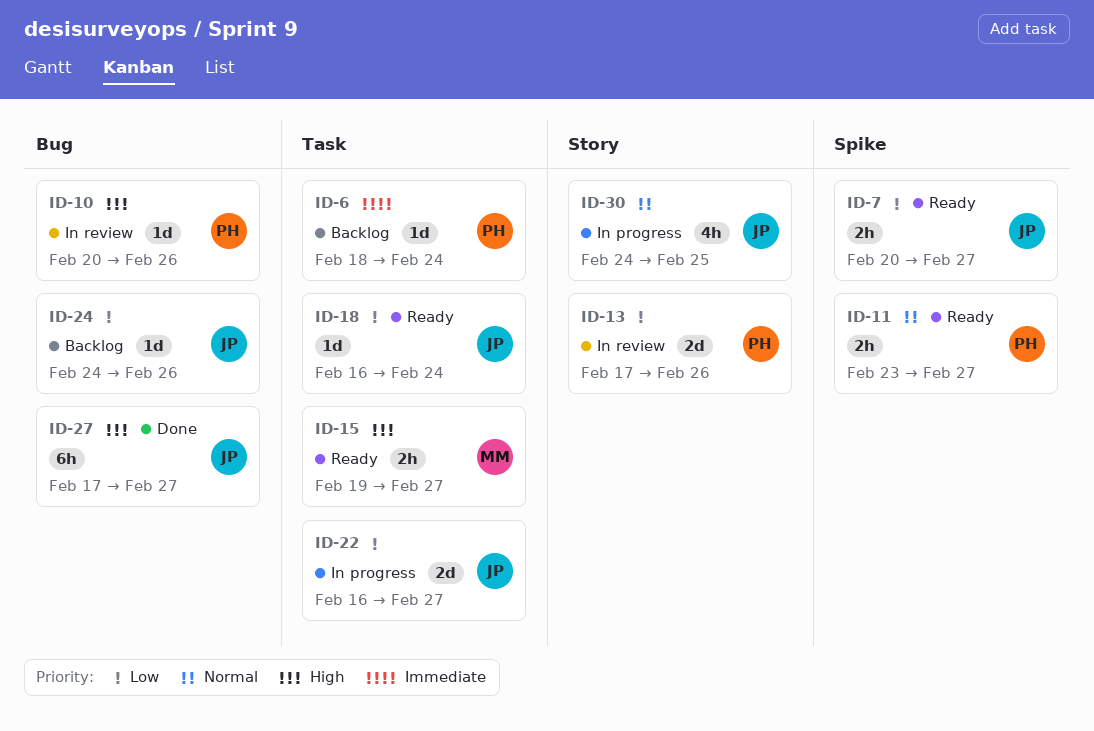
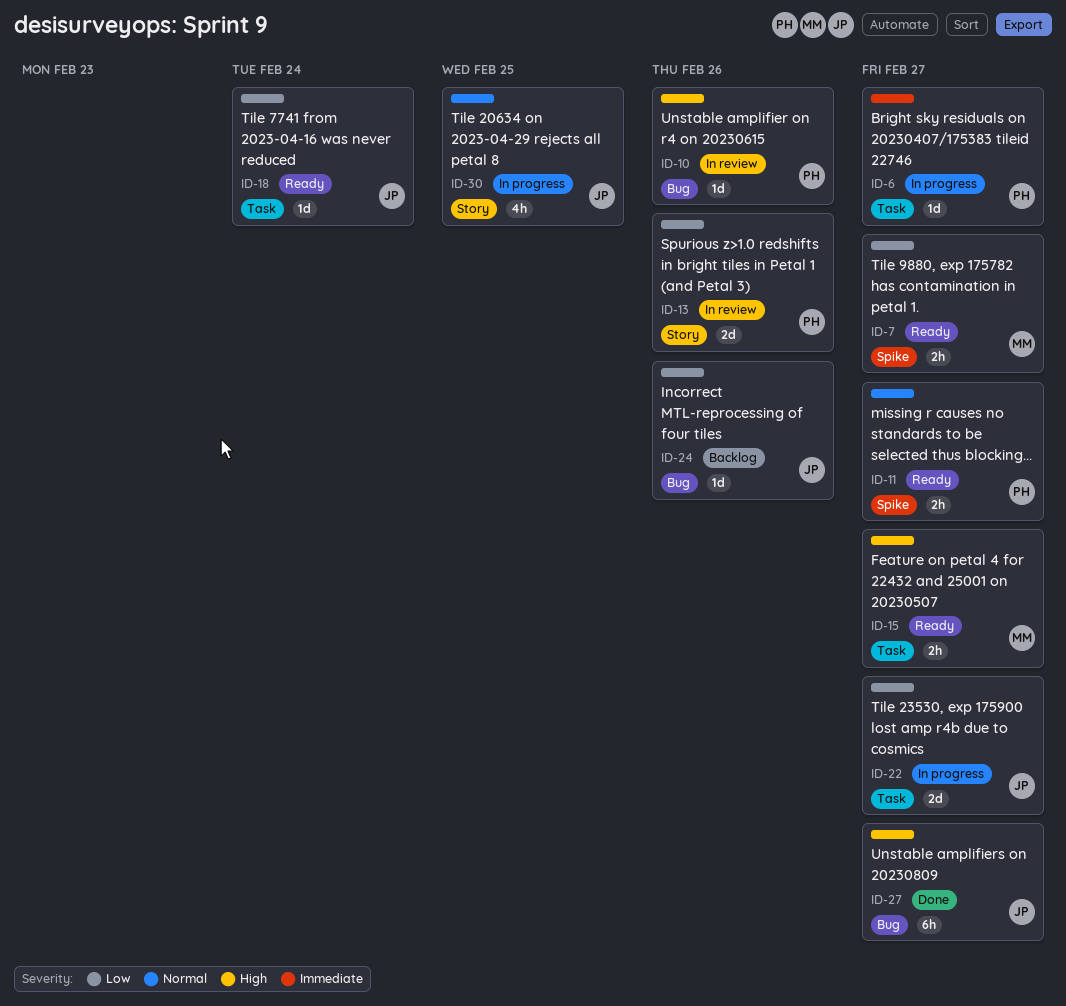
ID-6, status: Backlog -> In progress
ID-6, due: Feb 24 -> Feb 27
ID-7, owner: JP -> MM

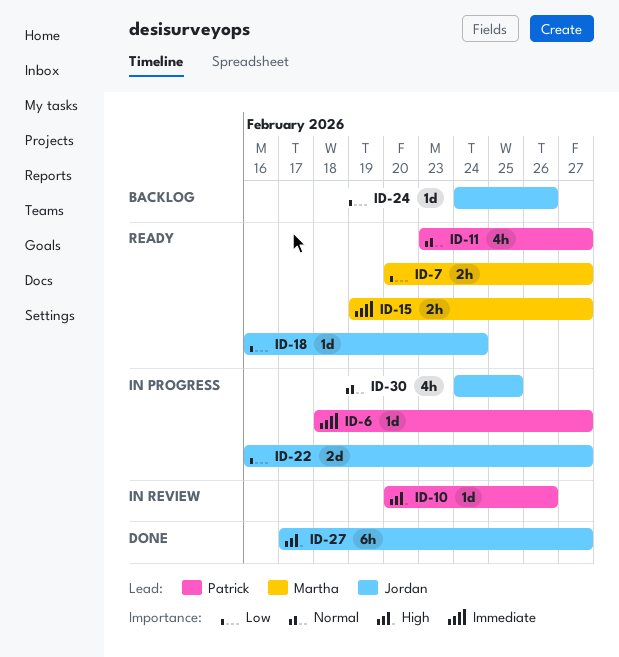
ID-11, estimate: 2h -> 4h
ID-13: present -> none
ID-15, priority: High -> Immediate

